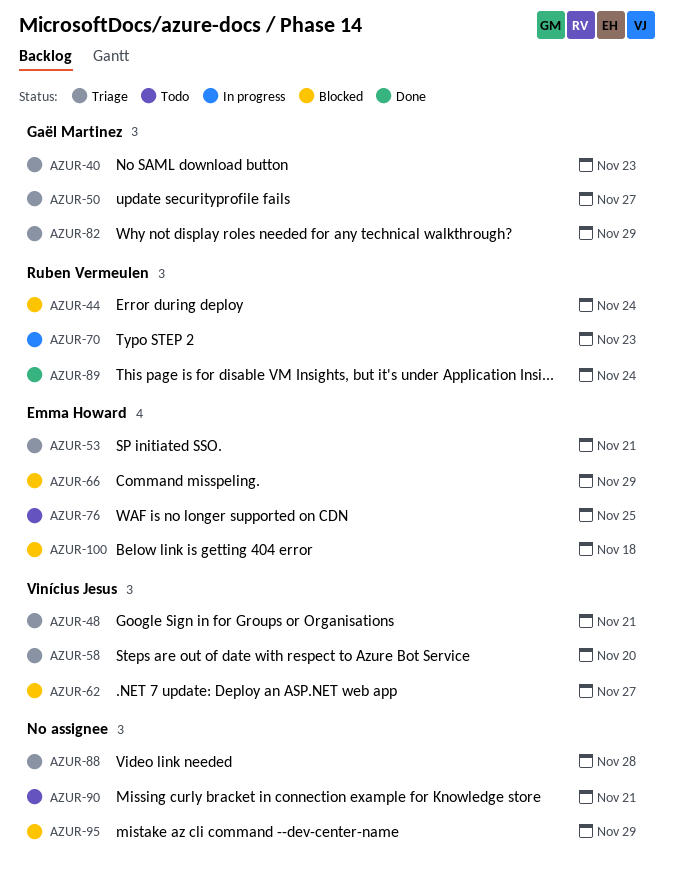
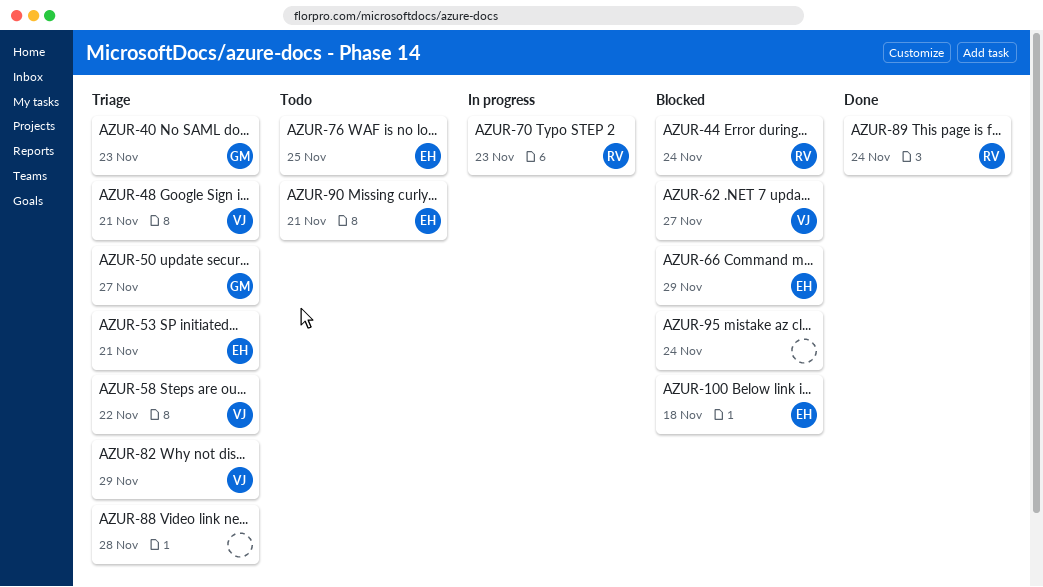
AZUR-58, due: Nov 20 -> Nov 22
AZUR-82, owner: Gaël Martinez -> Vinícius Jesus
AZUR-90, owner: none -> Emma Howard
AZUR-95, due: Nov 29 -> Nov 24

